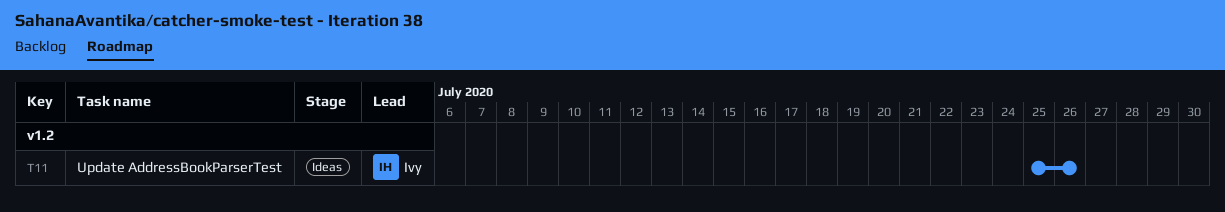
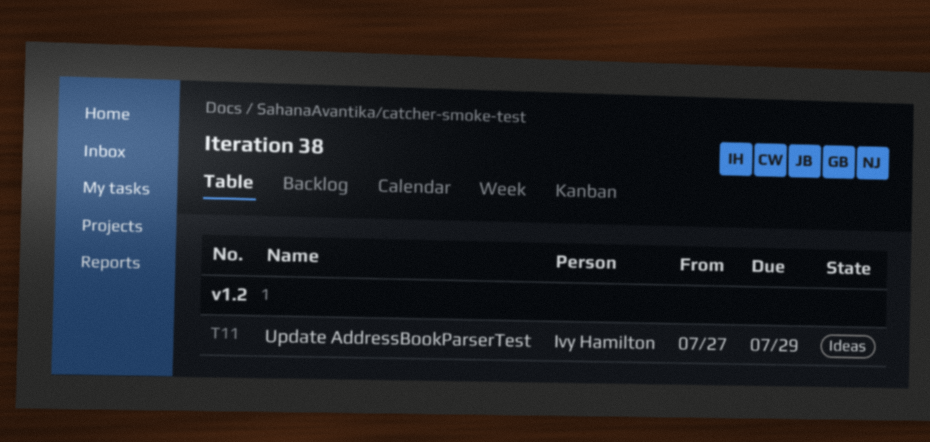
T11, start: Jul 25 -> Jul 27
T11, due: Jul 26 -> Jul 29

